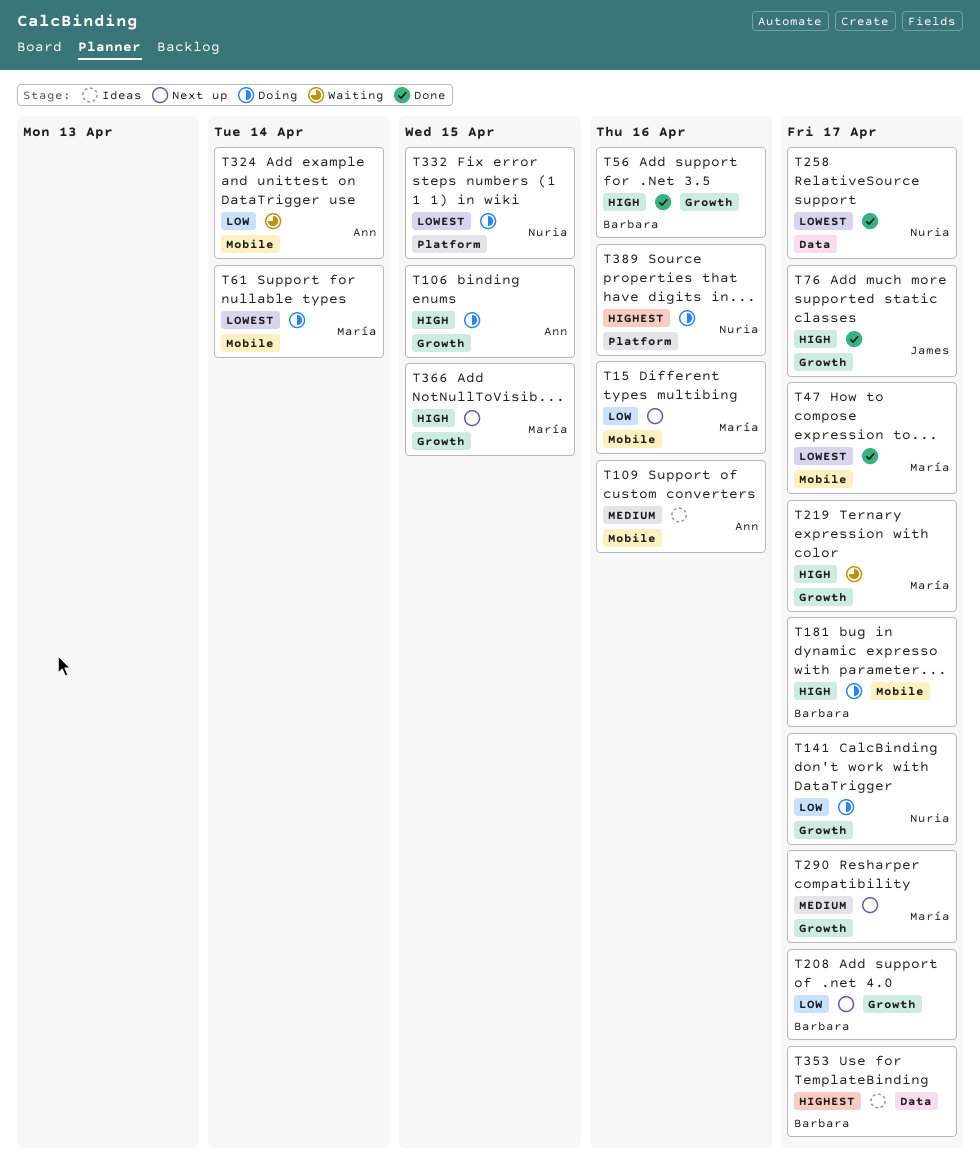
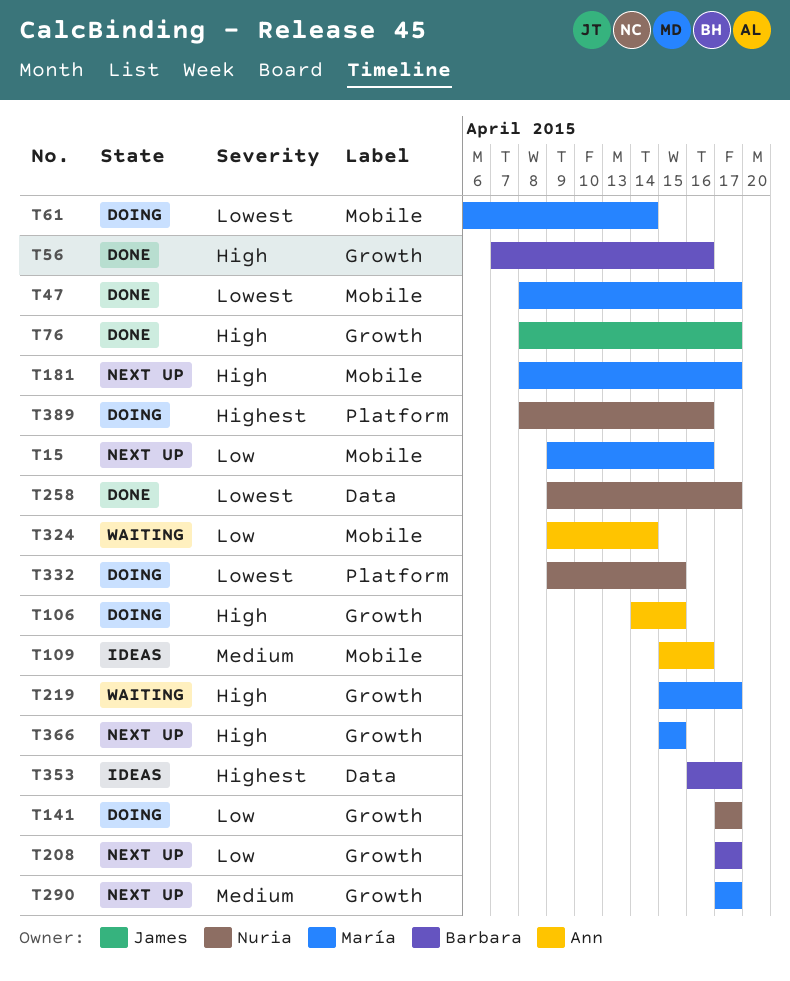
T181, status: Doing -> Next up
T181, owner: Barbara -> María

